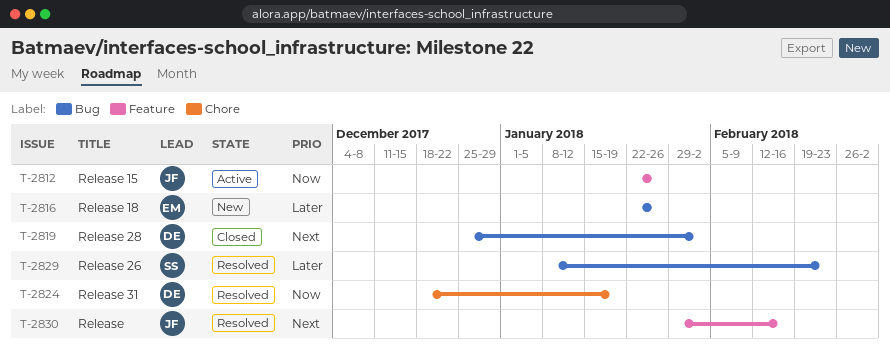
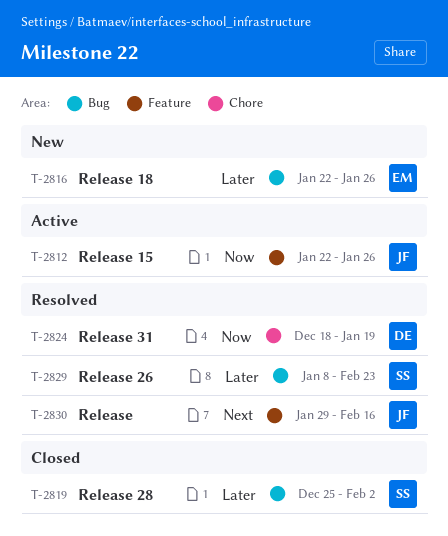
T-2819, owner: DE -> SS
T-2819, priority: Next -> Later

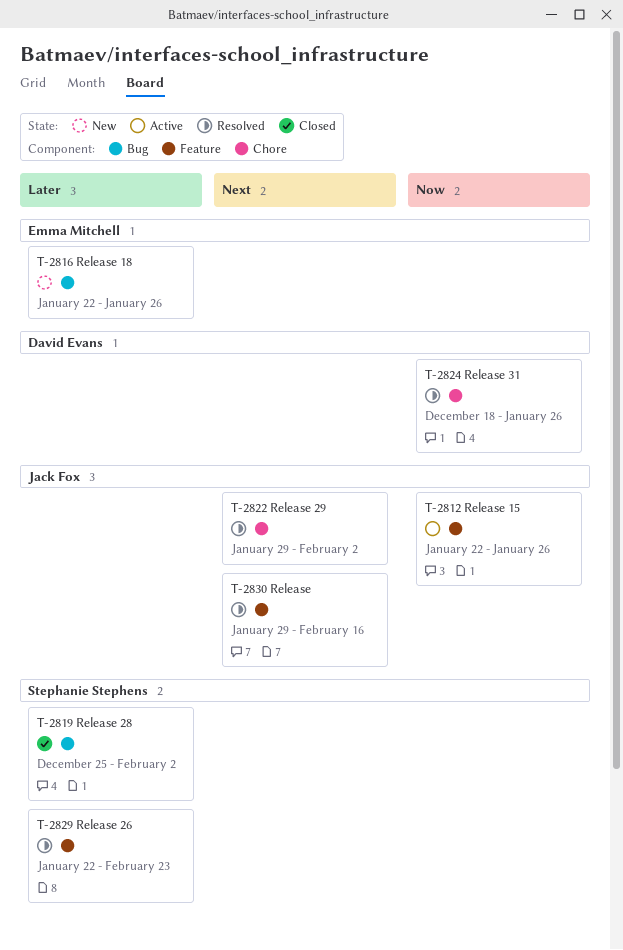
T-2822: none -> present
T-2824, due: Jan 19 -> Jan 26
T-2829, label: Bug -> Feature
T-2829, start: Jan 8 -> Jan 22

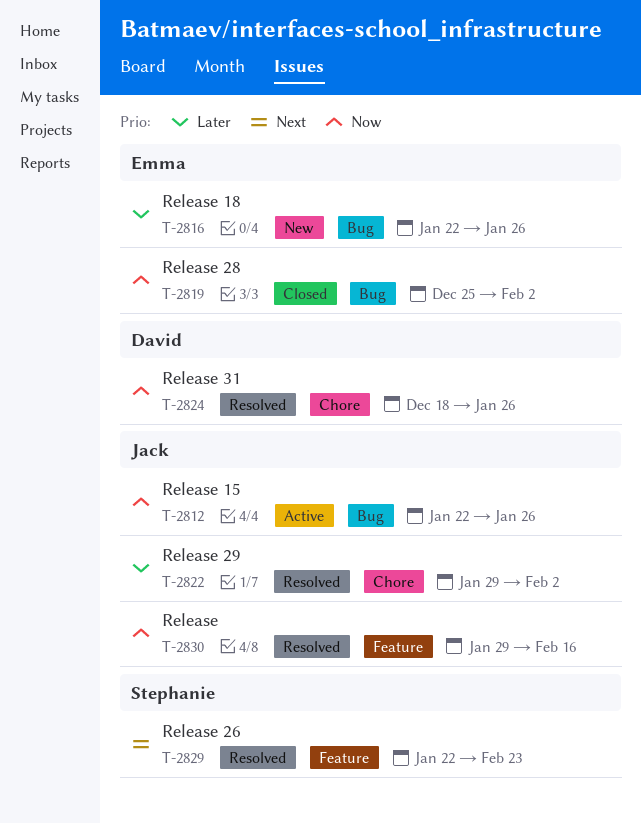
T-2812, label: Feature -> Bug
T-2819, owner: Stephanie Stephens -> Emma Mitchell
T-2819, priority: Later -> Now
T-2822, priority: Next -> Later
T-2829, priority: Later -> Next
T-2830, priority: Next -> Now

